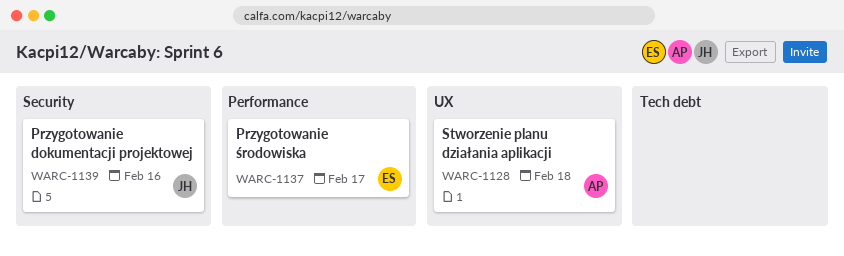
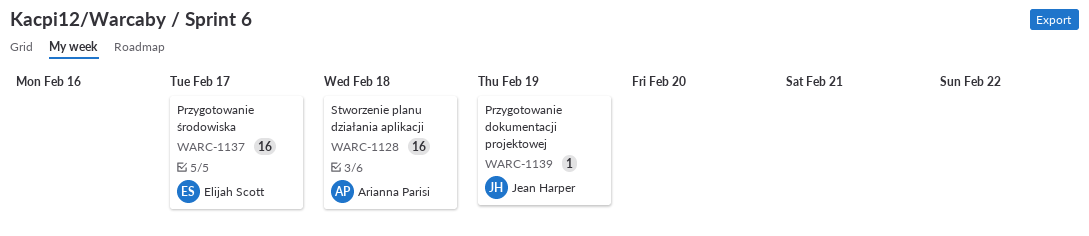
WARC-1139, due: Feb 16 -> Feb 19

